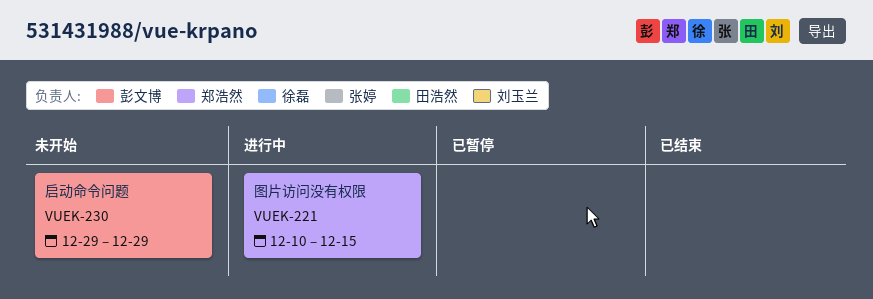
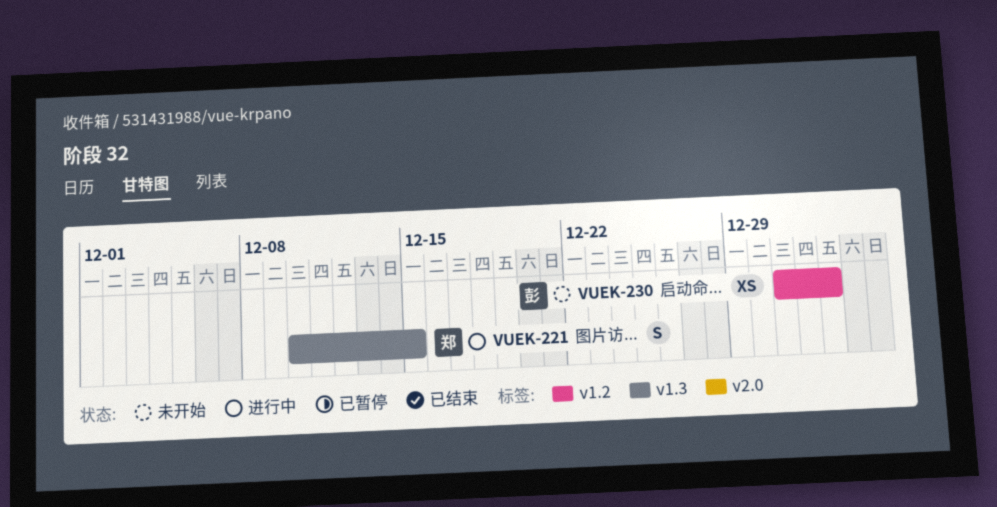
VUEK-230, start: Dec 29 -> Dec 31
VUEK-230, due: Dec 29 -> Jan 2

